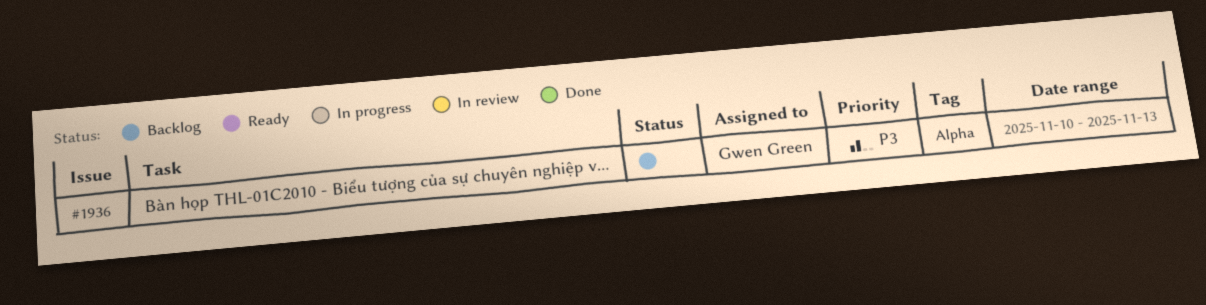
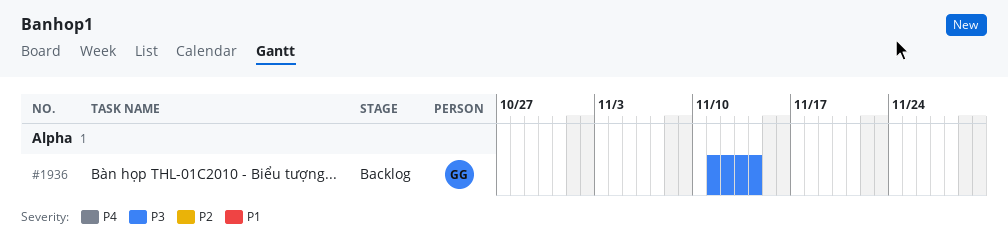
#1936, start: Nov 10 -> Nov 11
#1936, due: Nov 13 -> Nov 14

